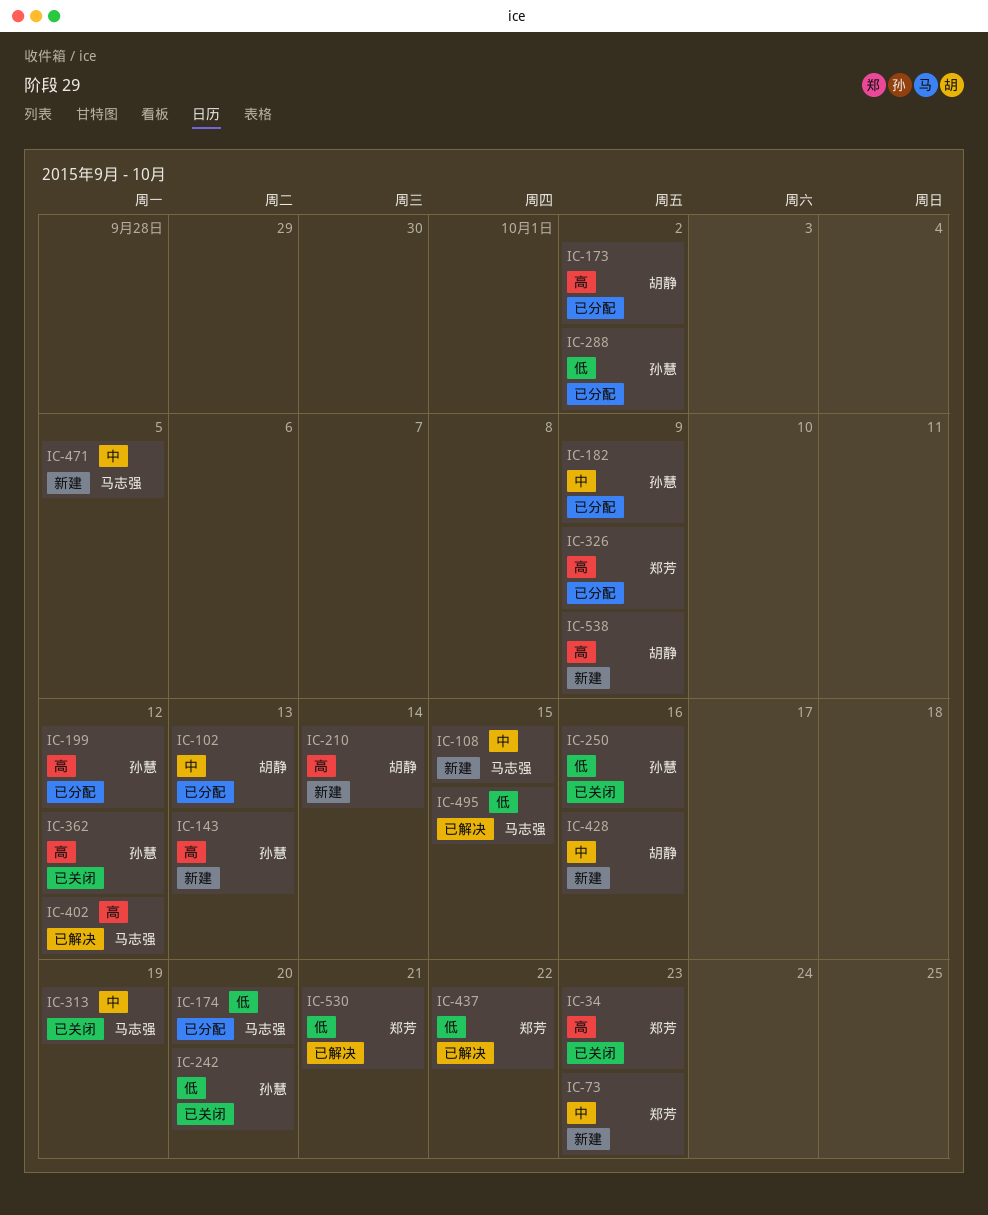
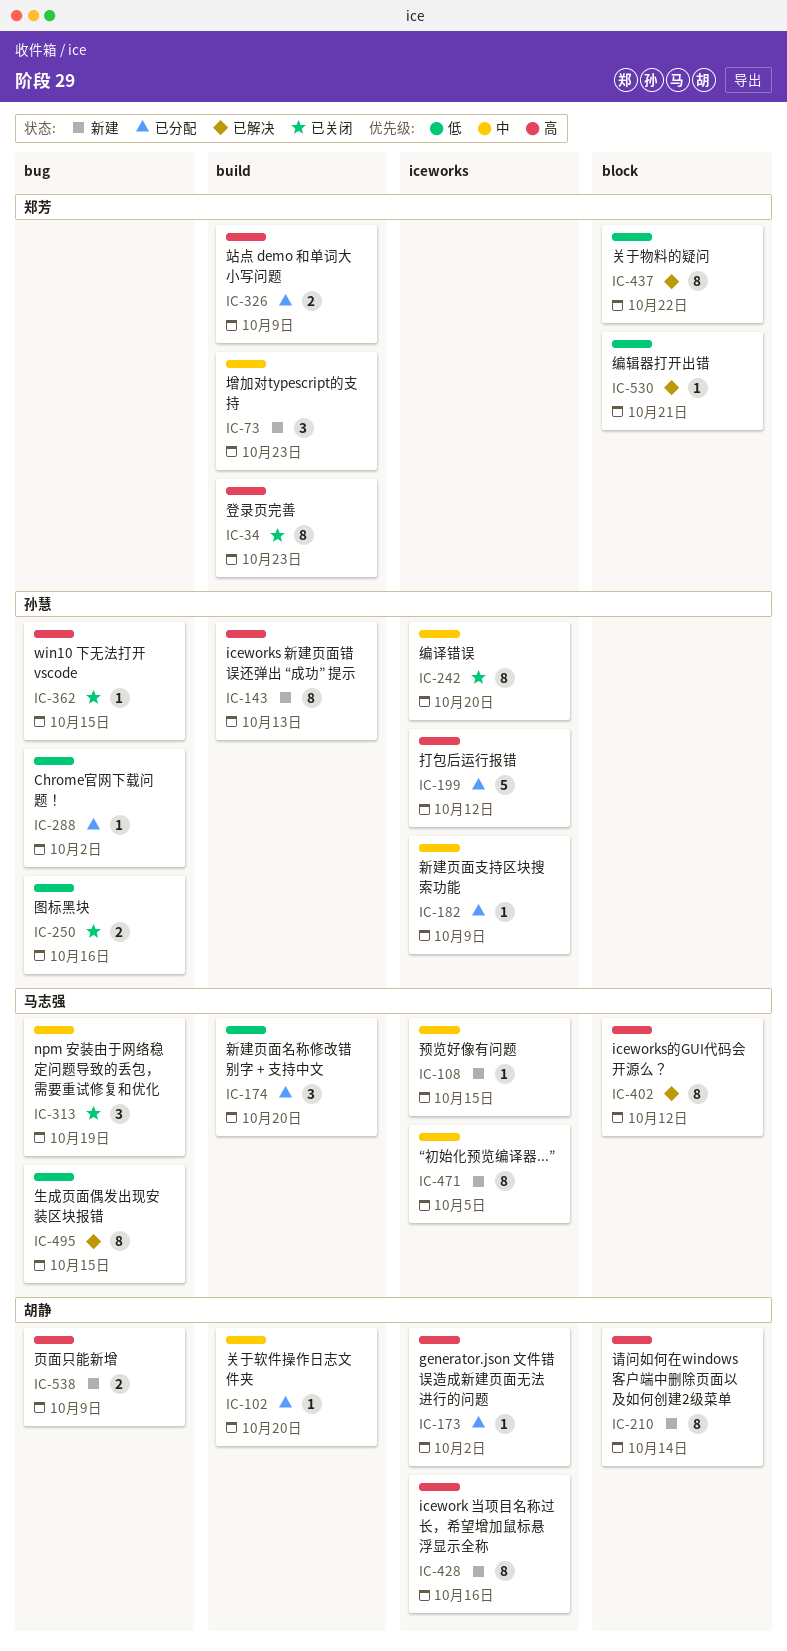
IC-102, due: Oct 13 -> Oct 20
IC-242, priority: 低 -> 中
IC-362, due: Oct 12 -> Oct 15
IC-428, priority: 中 -> 高

